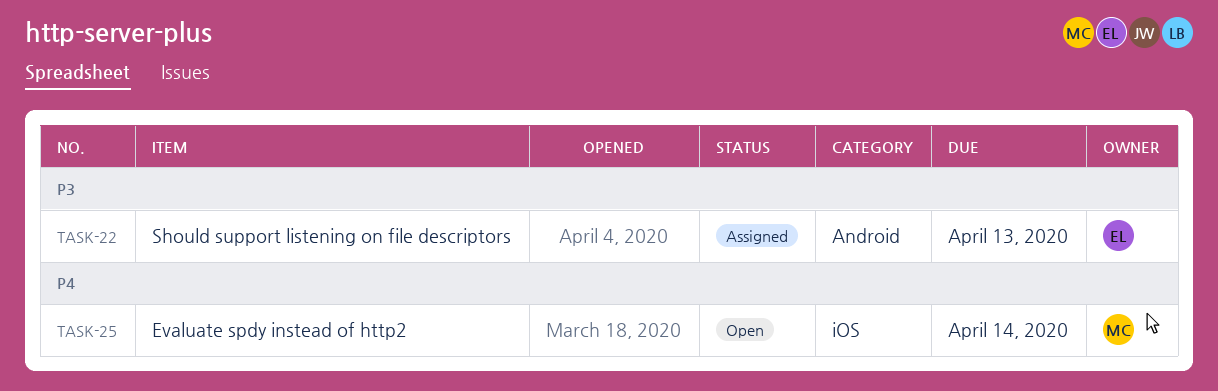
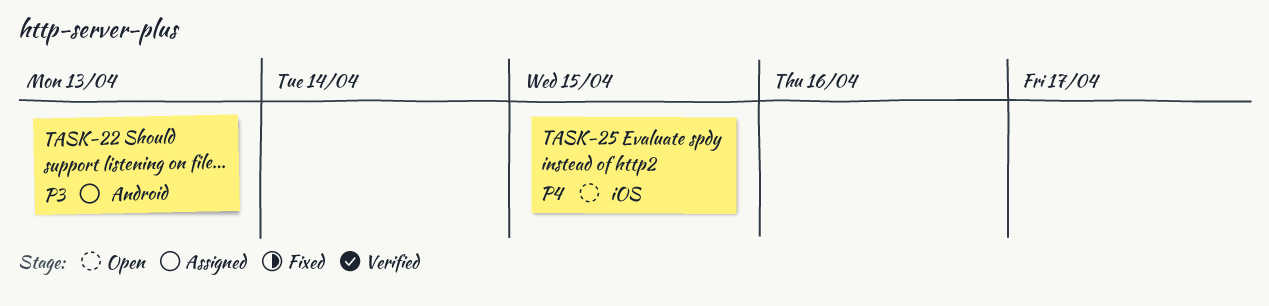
TASK-25, due: Apr 14 -> Apr 15

